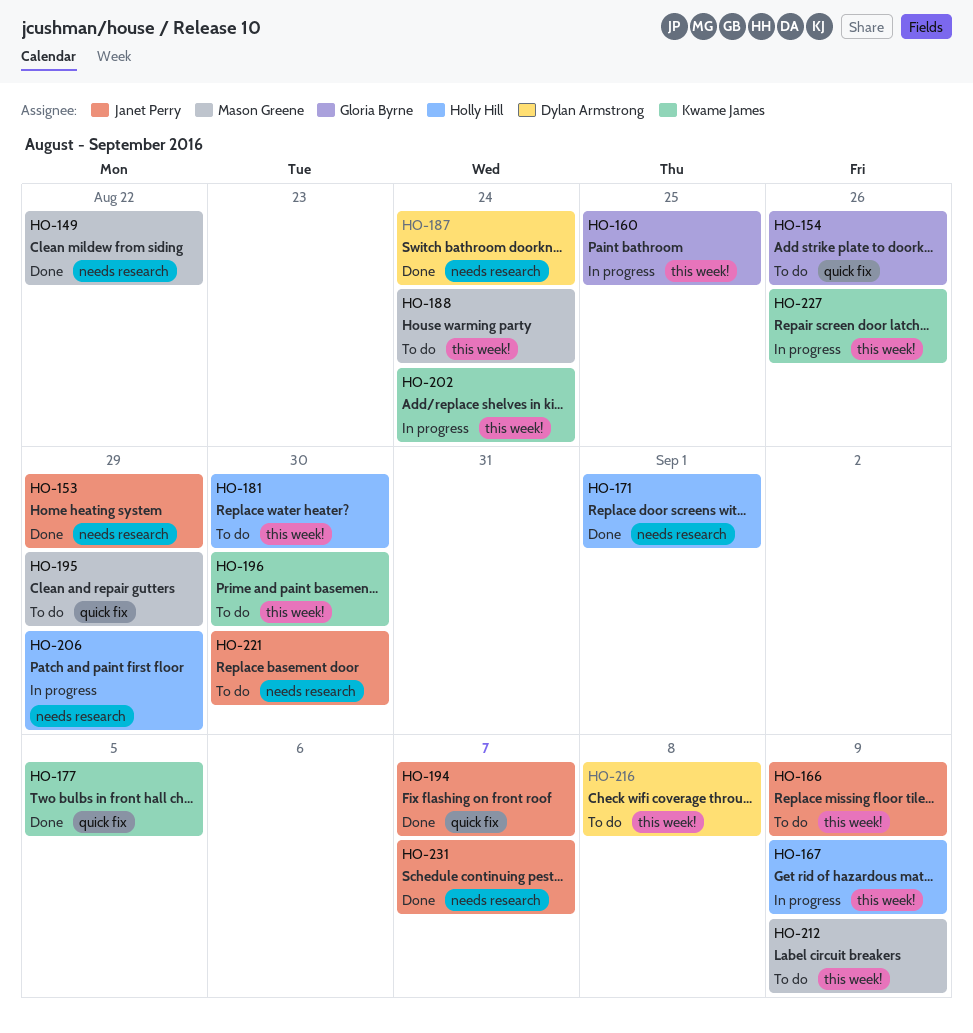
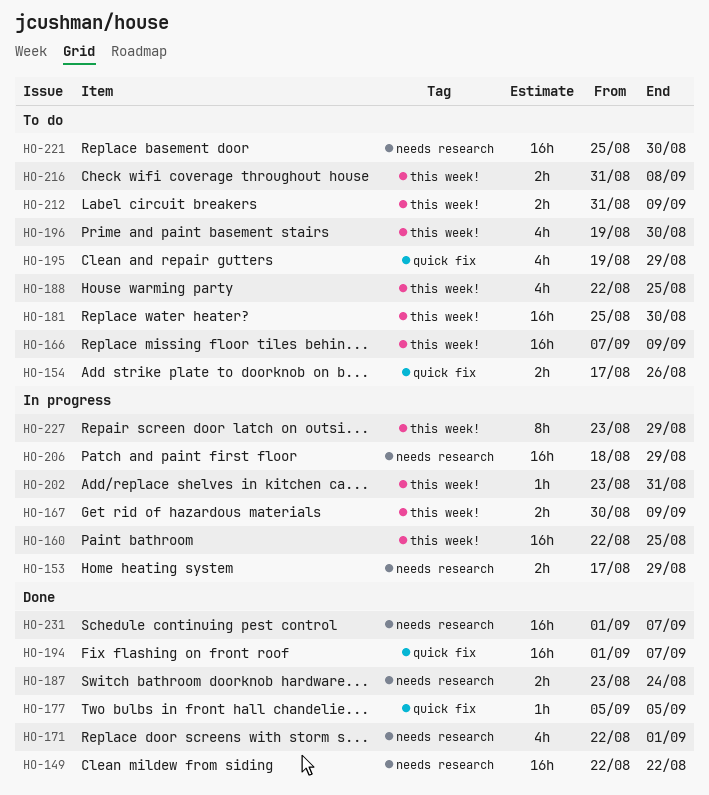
HO-153, status: Done -> In progress
HO-188, due: Aug 24 -> Aug 25
HO-202, due: Aug 24 -> Aug 31
HO-227, due: Aug 26 -> Aug 29

